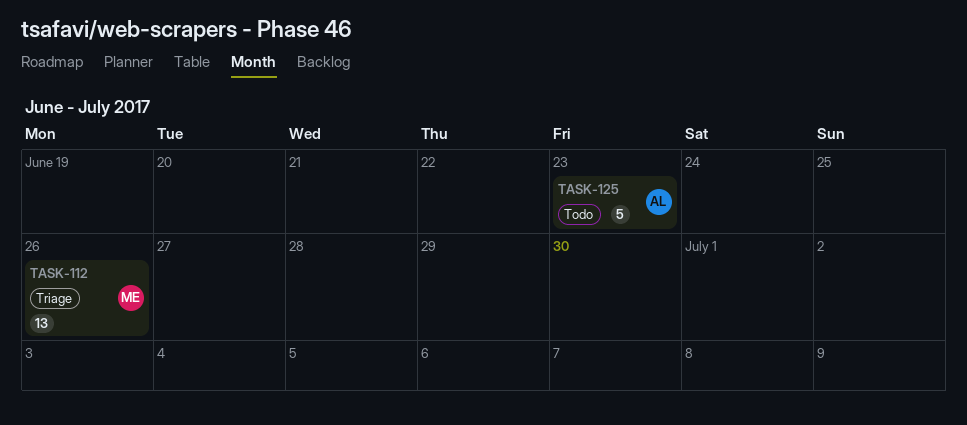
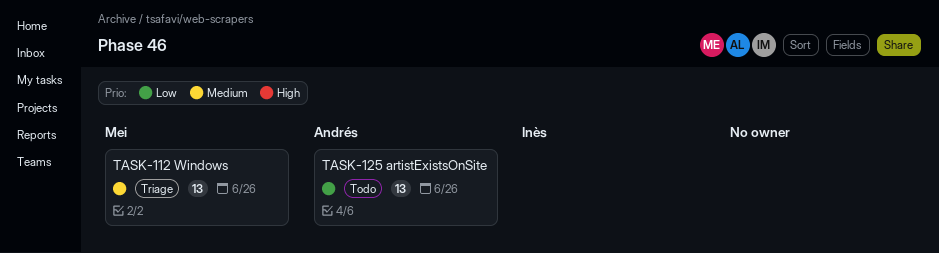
TASK-125, estimate: 5 -> 13
TASK-125, due: Jun 23 -> Jun 26

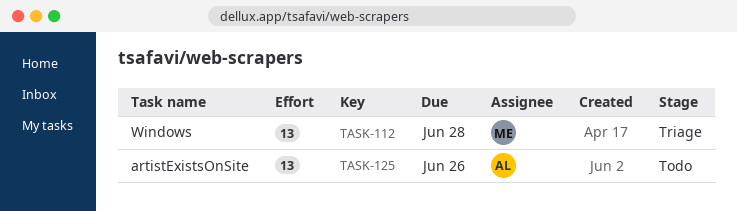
TASK-112, due: Jun 26 -> Jun 28

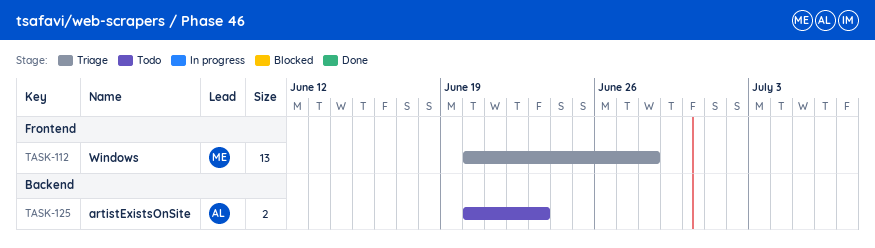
TASK-125, estimate: 13 -> 2
TASK-125, due: Jun 26 -> Jun 23

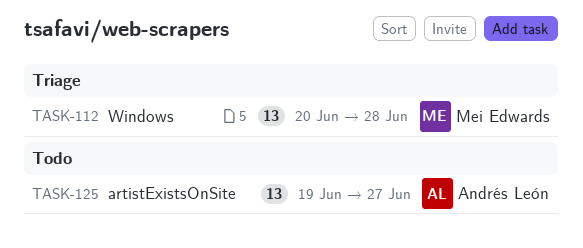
TASK-125, estimate: 2 -> 13
TASK-125, start: Jun 20 -> Jun 19
TASK-125, due: Jun 23 -> Jun 27

